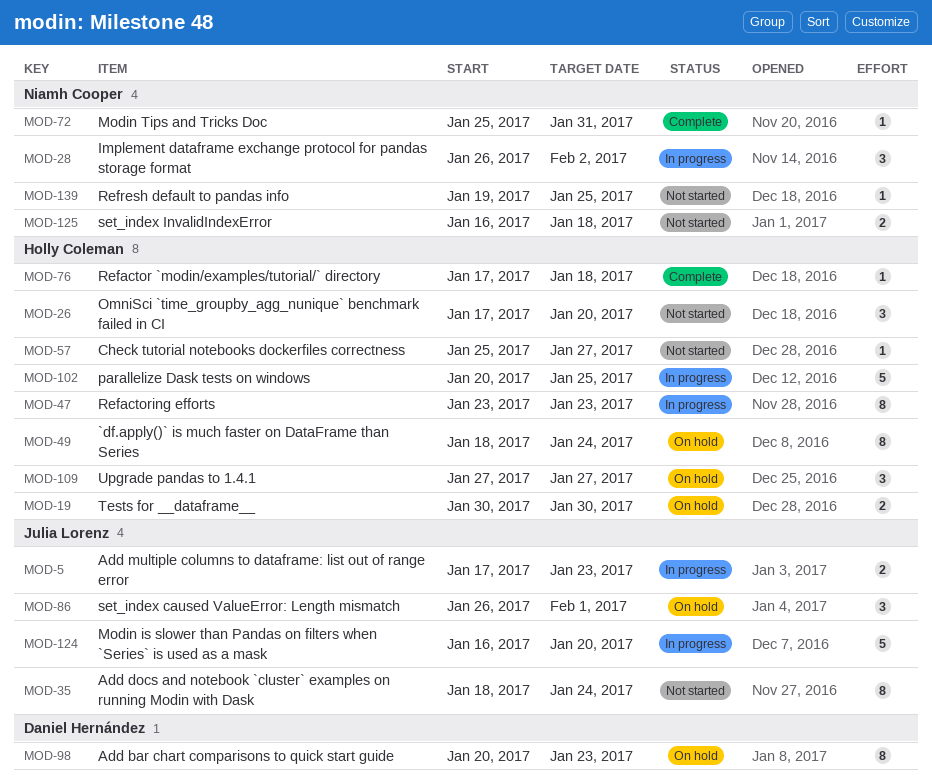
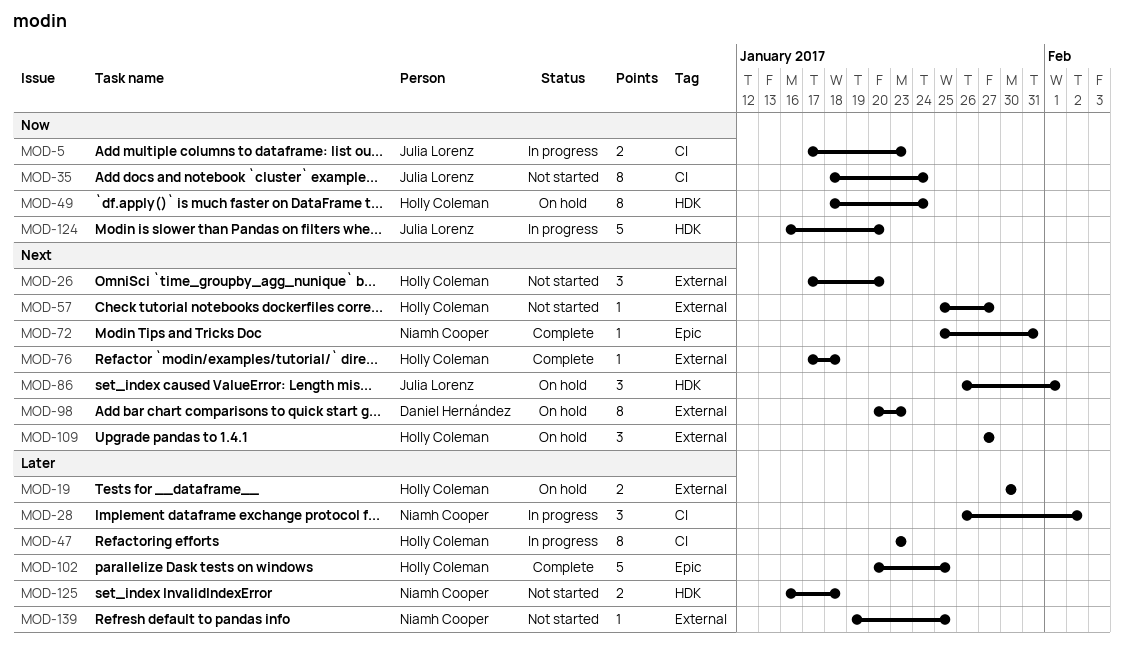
MOD-102, status: In progress -> Complete

